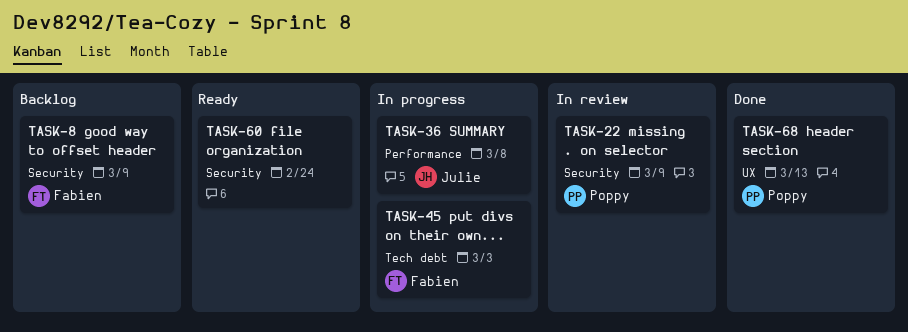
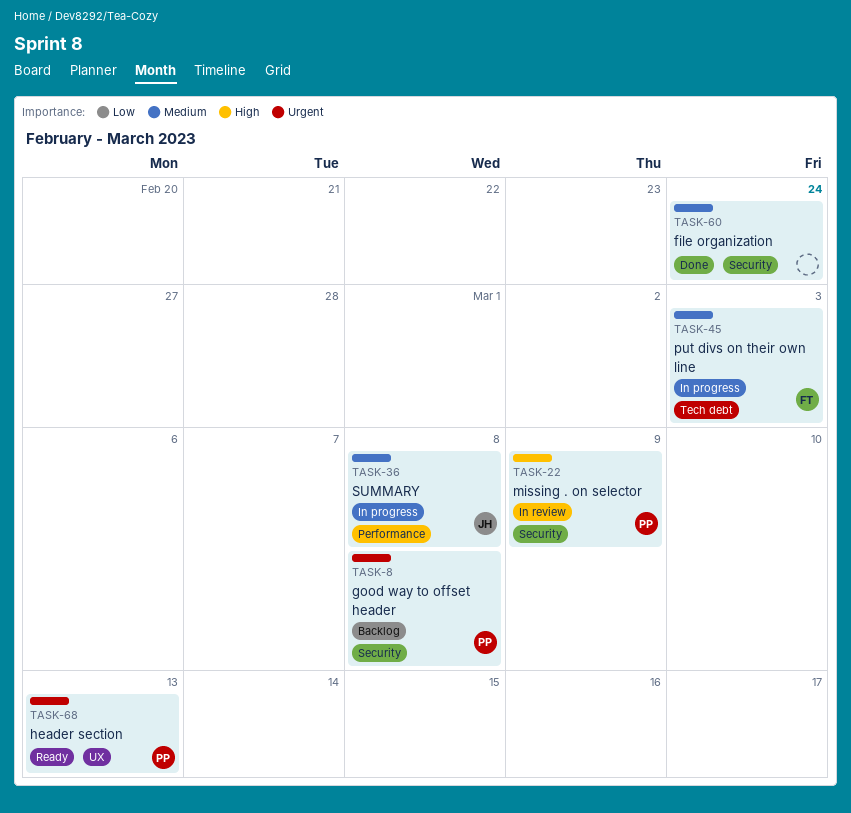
TASK-8, owner: Fabien -> Poppy
TASK-8, due: Mar 9 -> Mar 8
TASK-60, status: Ready -> Done
TASK-68, status: Done -> Ready

